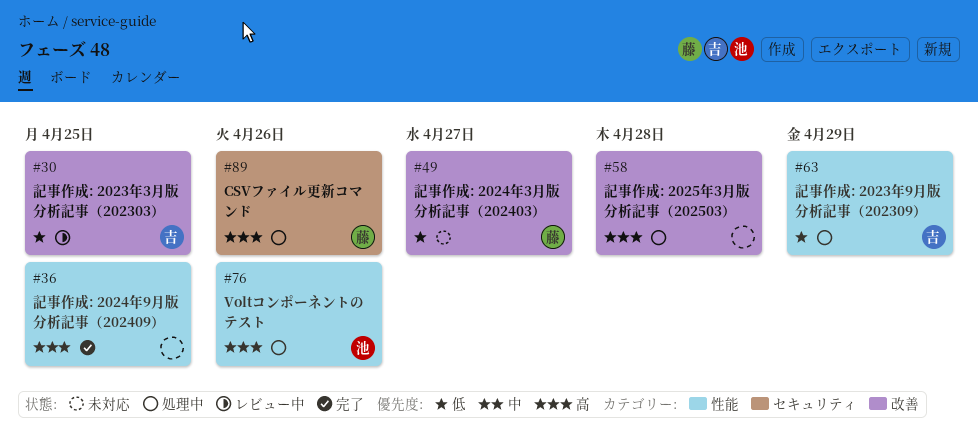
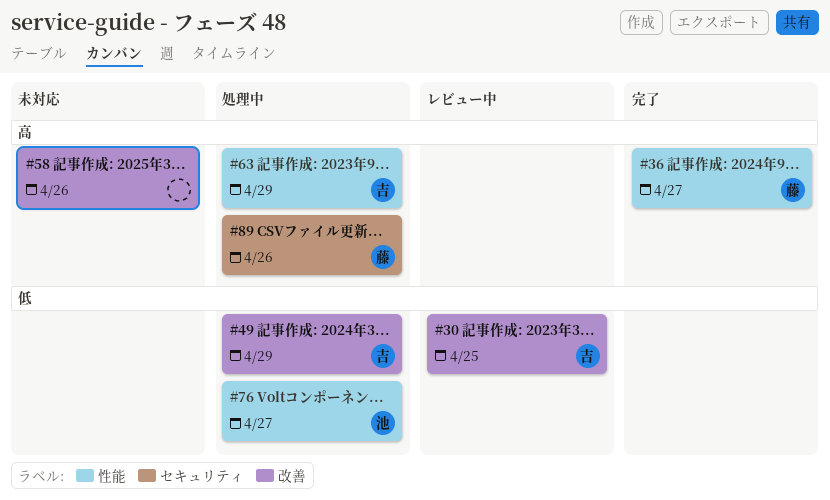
#36, owner: none -> 藤
#36, due: Apr 25 -> Apr 27
#49, status: 未対応 -> 処理中
#49, owner: 藤 -> 吉
#49, due: Apr 27 -> Apr 29
#58, status: 処理中 -> 未対応
#58, due: Apr 28 -> Apr 26
#63, priority: 低 -> 高
#76, priority: 高 -> 低
#76, due: Apr 26 -> Apr 27

